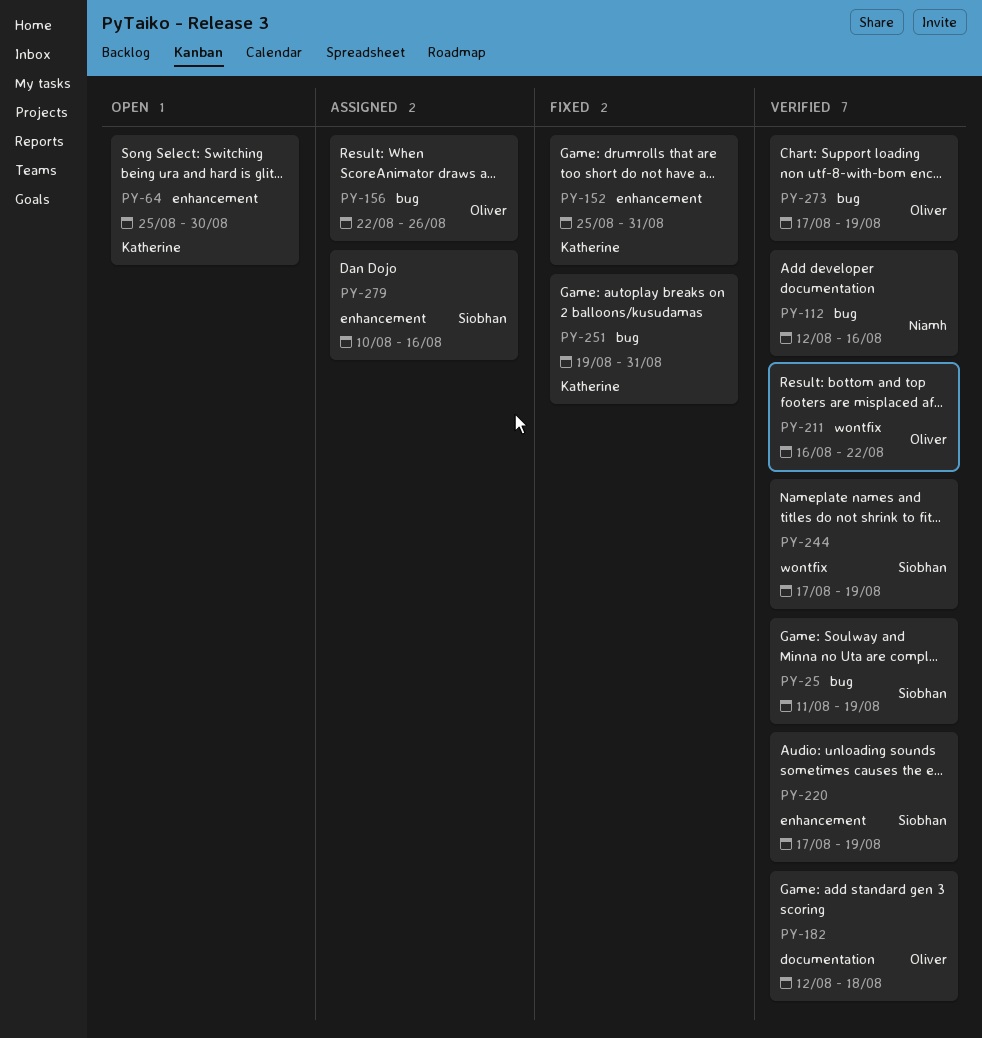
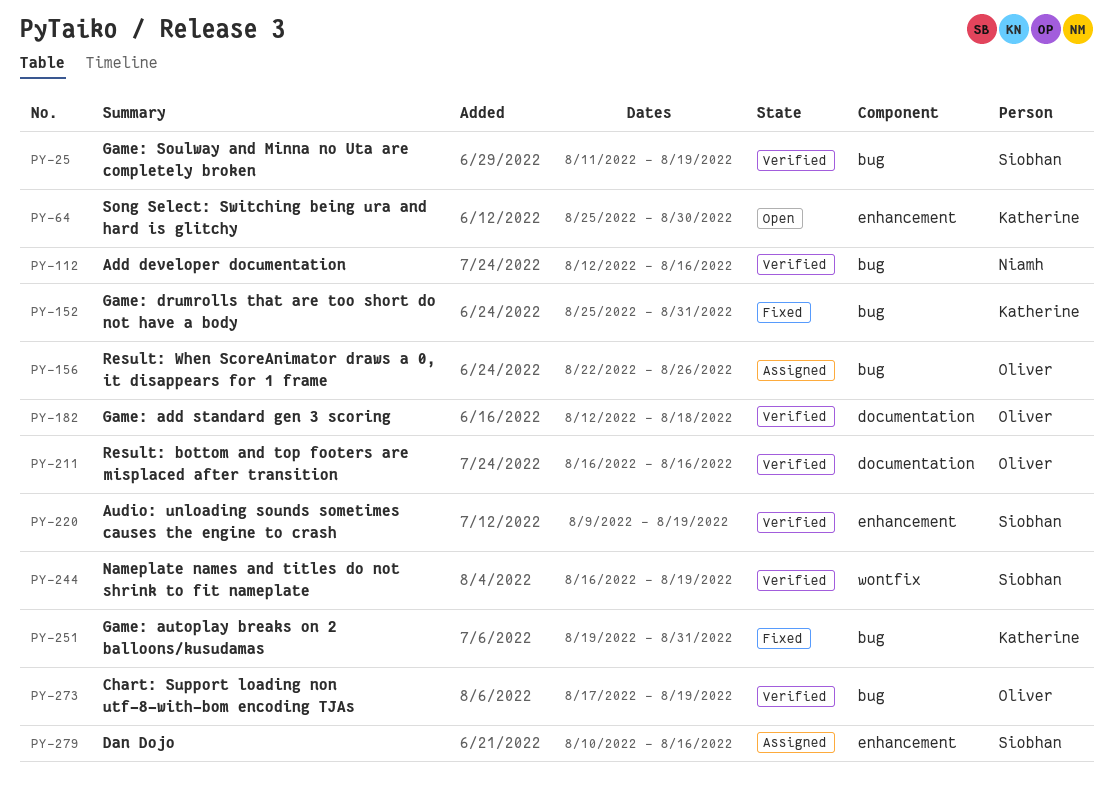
PY-152, label: enhancement -> bug
PY-211, label: wontfix -> documentation
PY-211, due: Aug 22 -> Aug 16
PY-220, start: Aug 17 -> Aug 9
PY-244, start: Aug 17 -> Aug 16

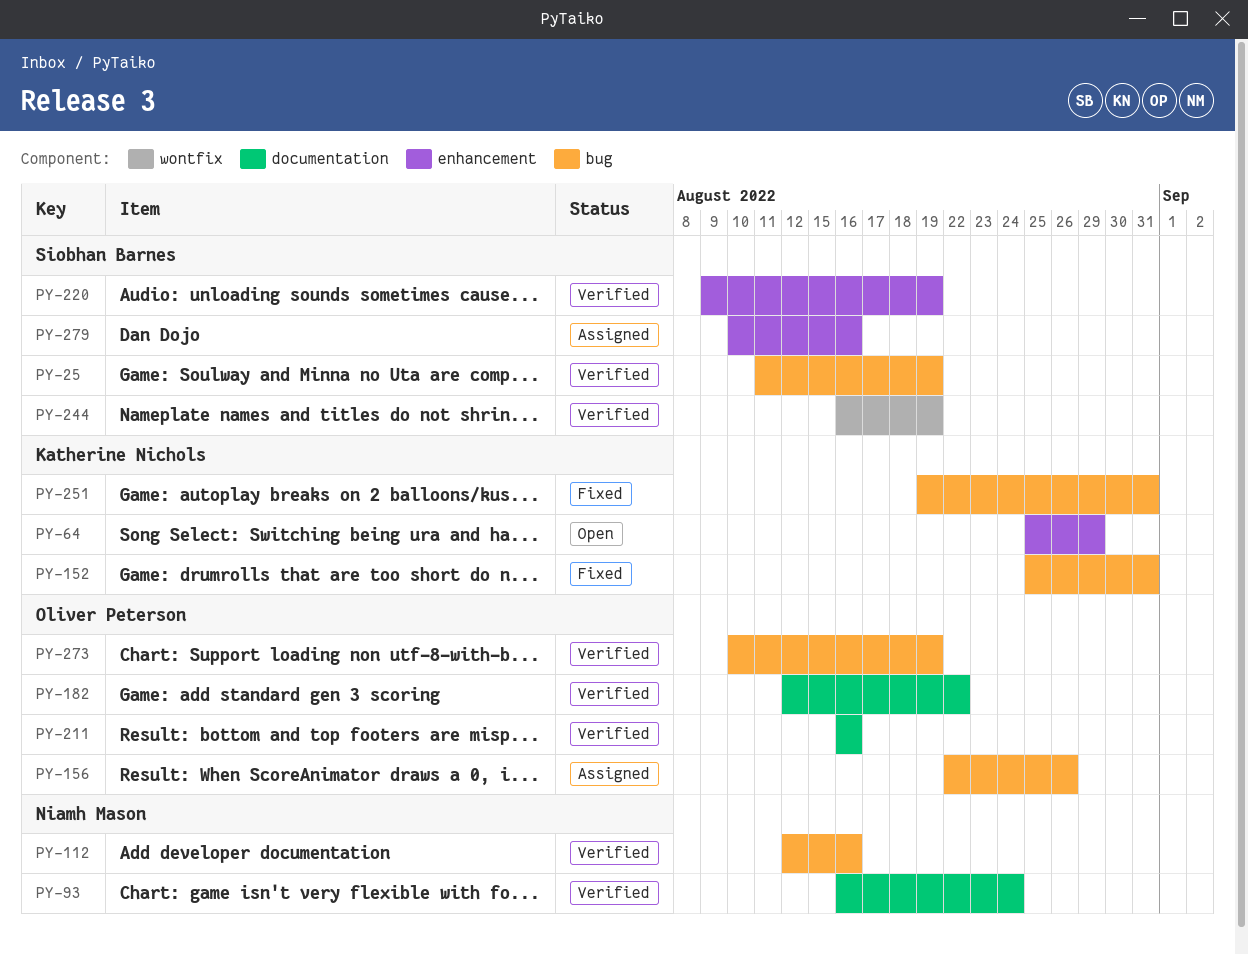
PY-64, due: Aug 30 -> Aug 29
PY-93: none -> present
PY-182, due: Aug 18 -> Aug 22
PY-273, start: Aug 17 -> Aug 10

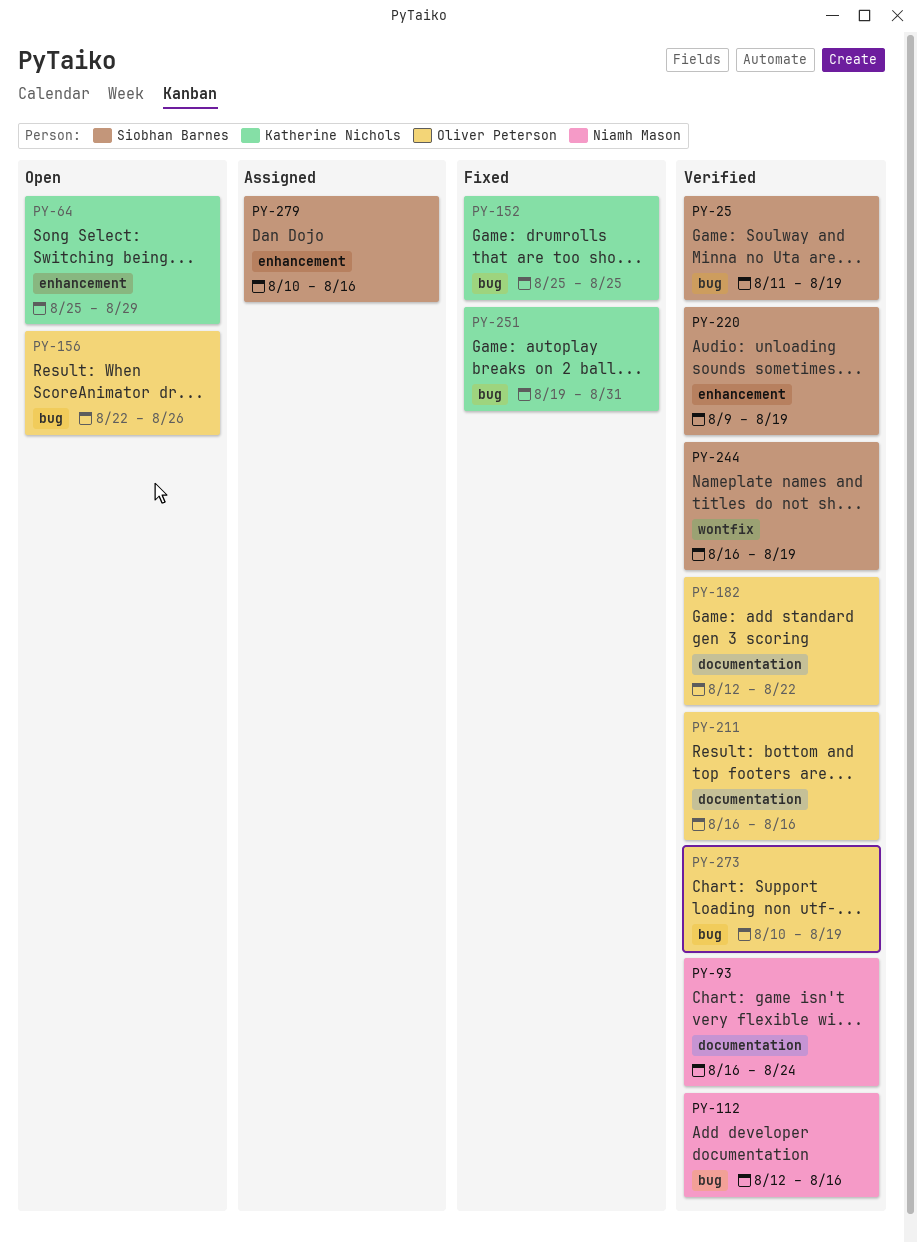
PY-152, due: Aug 31 -> Aug 25
PY-156, status: Assigned -> Open

